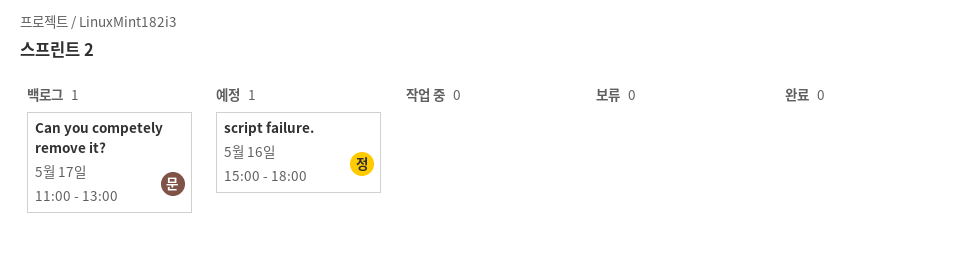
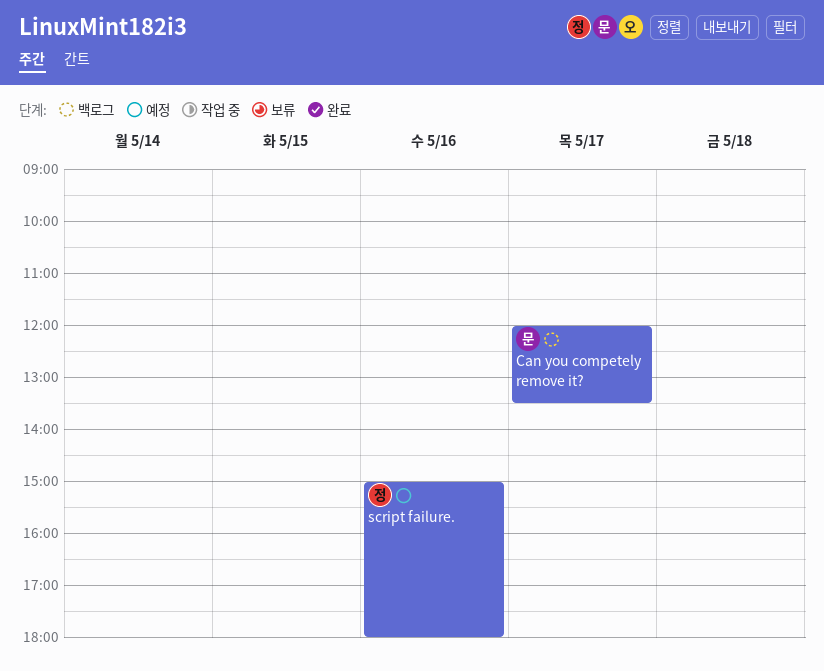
Can you competely remove it?, begins: 11:00 -> 12:00
Can you competely remove it?, ends: 13:00 -> 13:30

